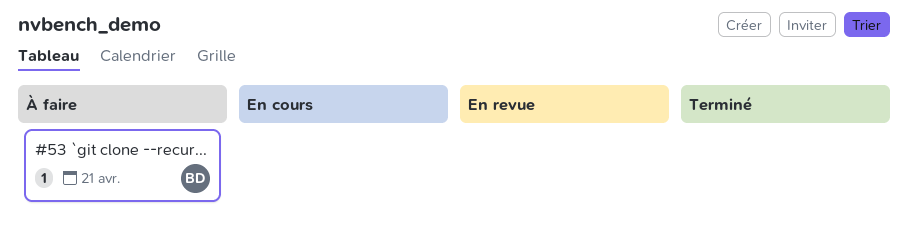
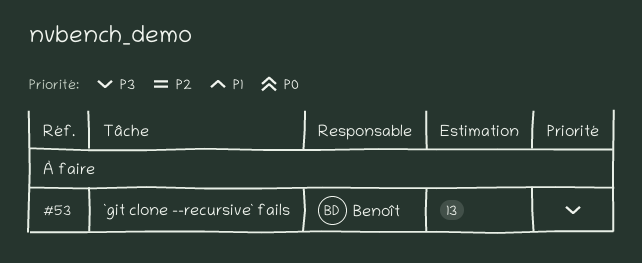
#53, estimate: 1 -> 13

